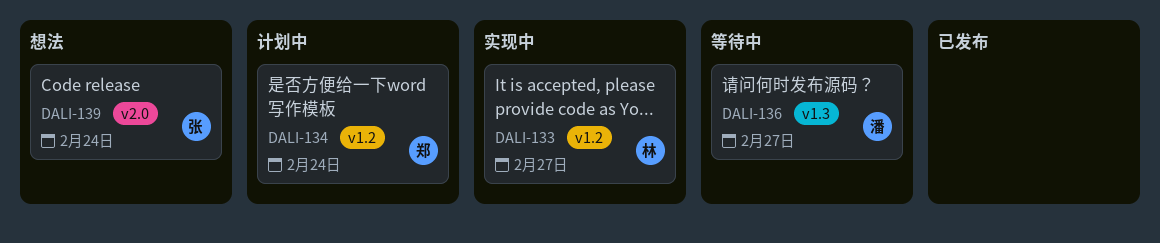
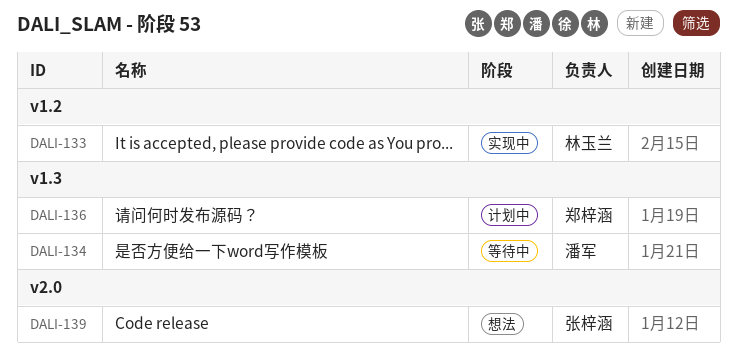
DALI-134, status: 计划中 -> 等待中
DALI-134, owner: 郑梓涵 -> 潘军
DALI-134, label: v1.2 -> v1.3
DALI-136, status: 等待中 -> 计划中
DALI-136, owner: 潘军 -> 郑梓涵

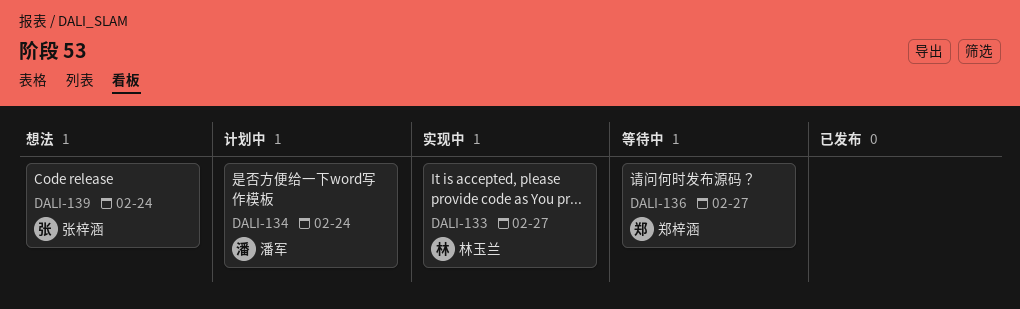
DALI-134, status: 等待中 -> 计划中
DALI-136, status: 计划中 -> 等待中

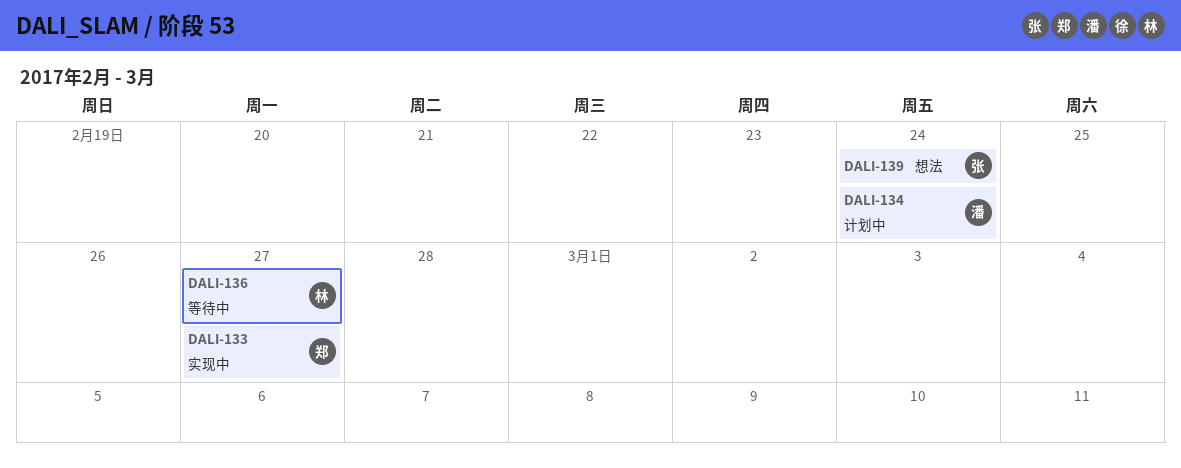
DALI-133, owner: 林玉兰 -> 郑梓涵
DALI-136, owner: 郑梓涵 -> 林玉兰

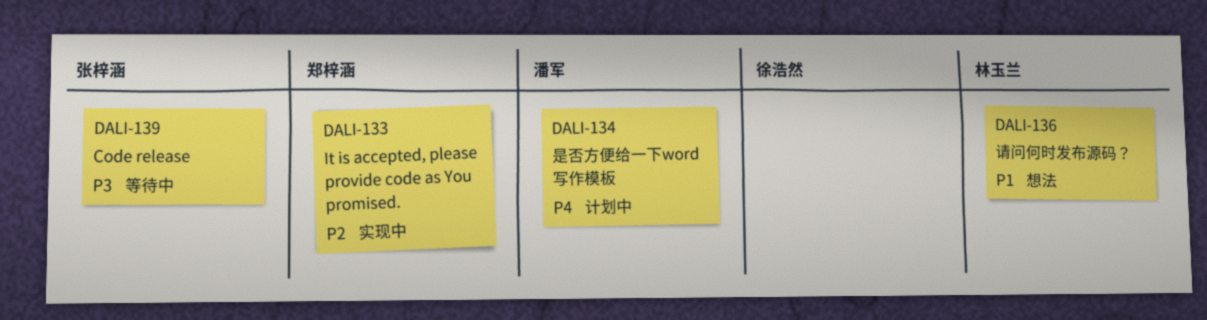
DALI-136, status: 等待中 -> 想法
DALI-139, status: 想法 -> 等待中

